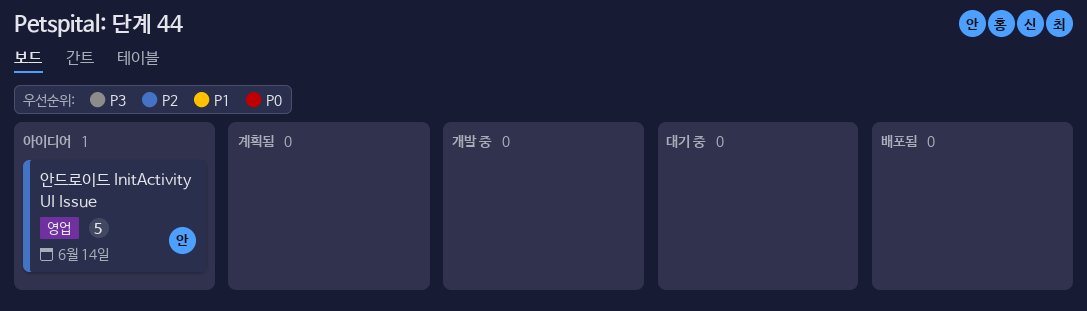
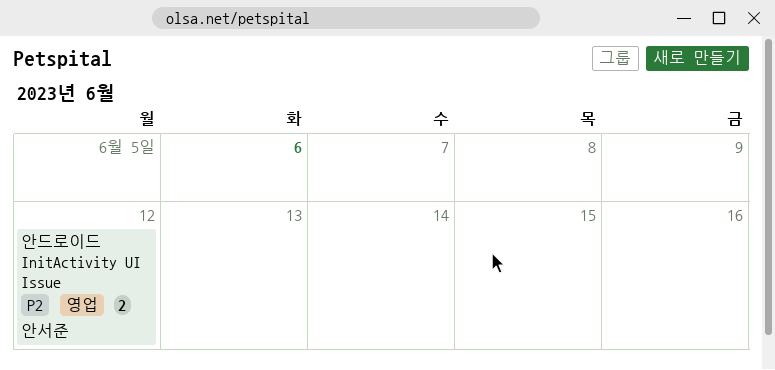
안드로이드 InitActivity UI Issue, estimate: 5 -> 2
안드로이드 InitActivity UI Issue, due: Jun 14 -> Jun 12

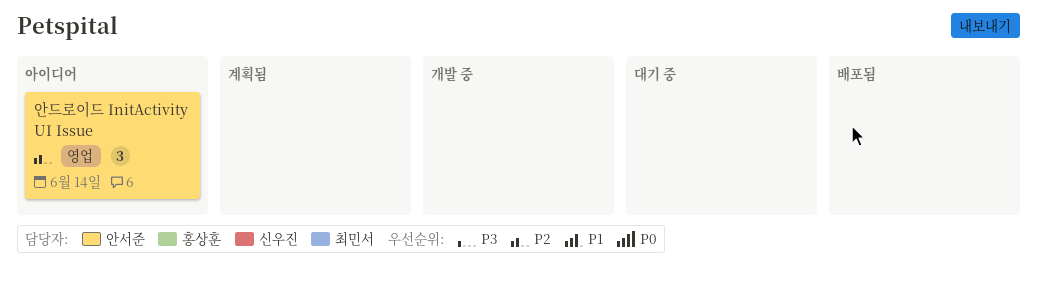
안드로이드 InitActivity UI Issue, estimate: 2 -> 3
안드로이드 InitActivity UI Issue, due: Jun 12 -> Jun 14

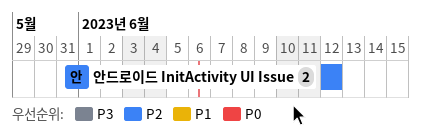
안드로이드 InitActivity UI Issue, estimate: 3 -> 2
안드로이드 InitActivity UI Issue, due: Jun 14 -> Jun 12

